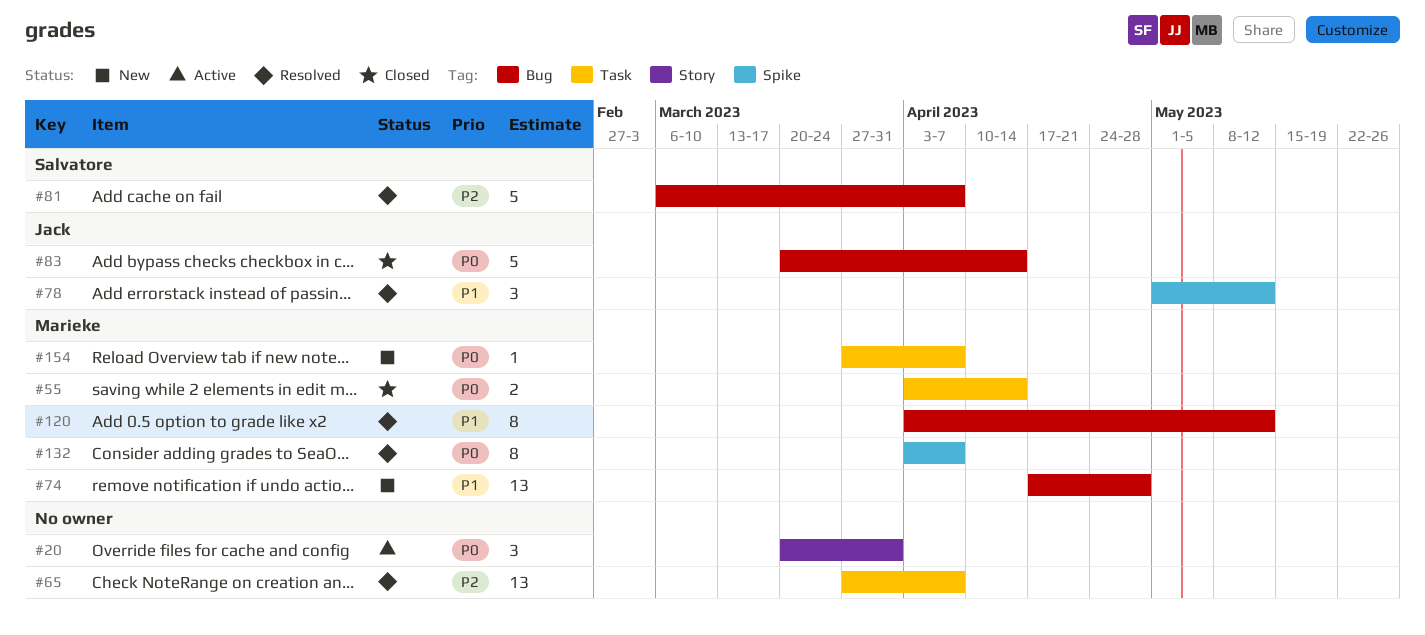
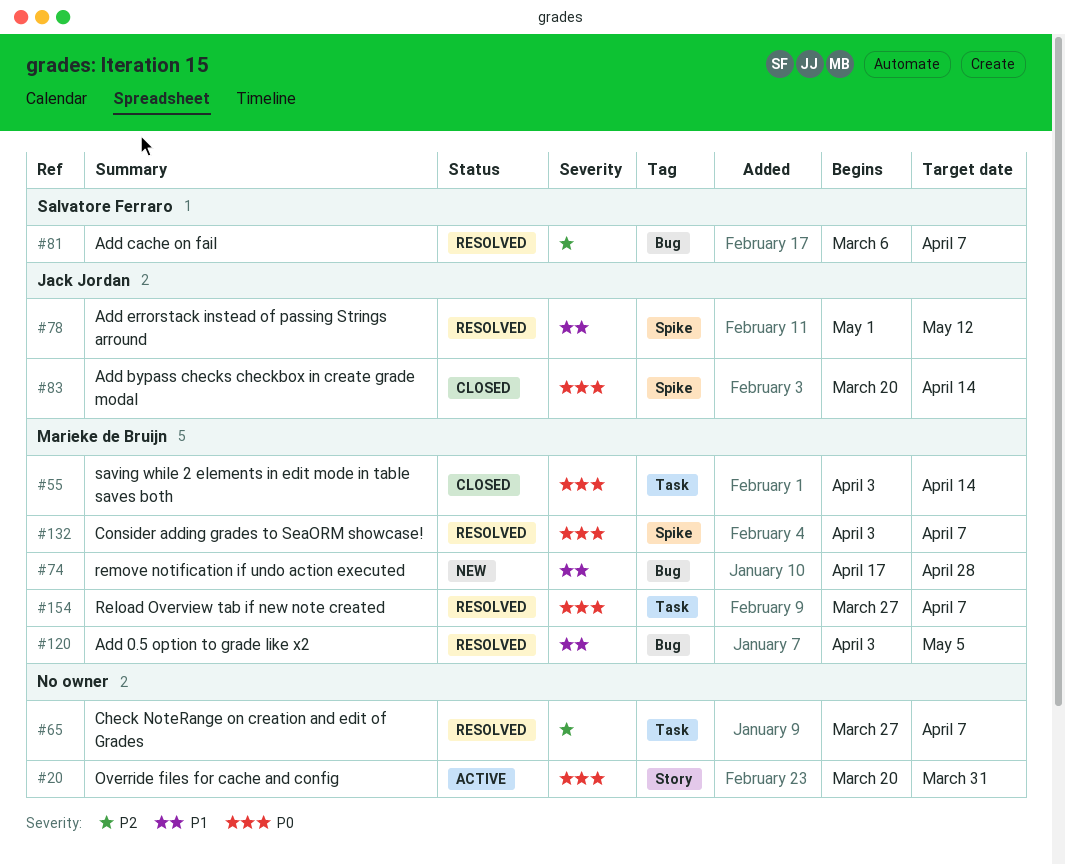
#83, label: Bug -> Spike
#120, due: May 12 -> May 5
#154, status: New -> Resolved

